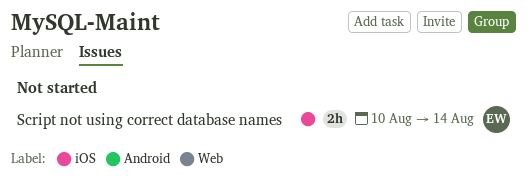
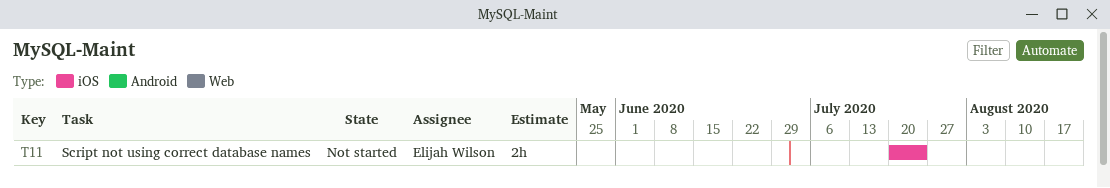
Script not using correct database names, start: Aug 10 -> Jul 20
Script not using correct database names, due: Aug 14 -> Jul 24

